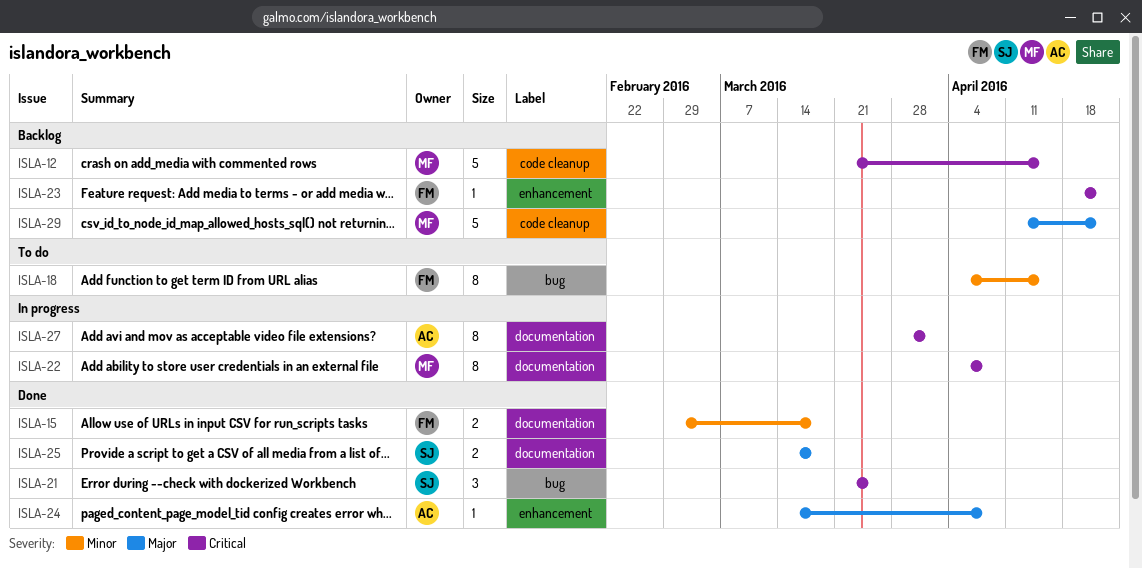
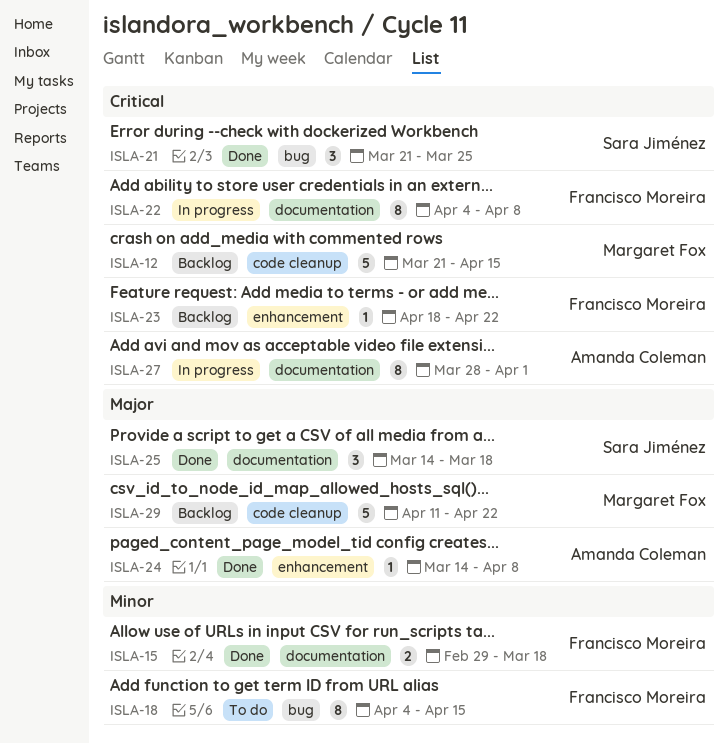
ISLA-22, owner: Margaret Fox -> Francisco Moreira
ISLA-25, estimate: 2 -> 3

